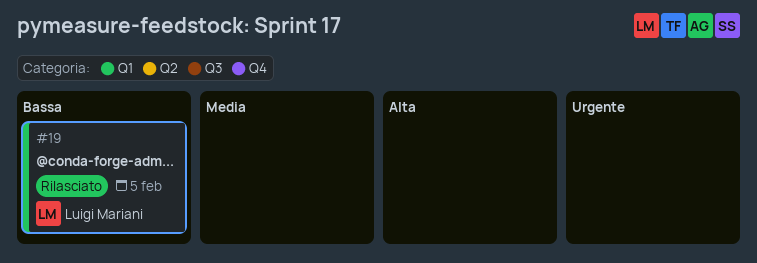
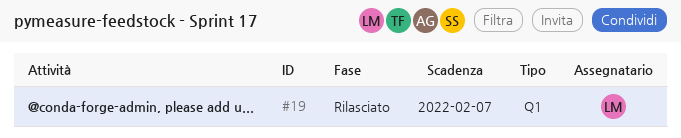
#19, due: Feb 5 -> Feb 7

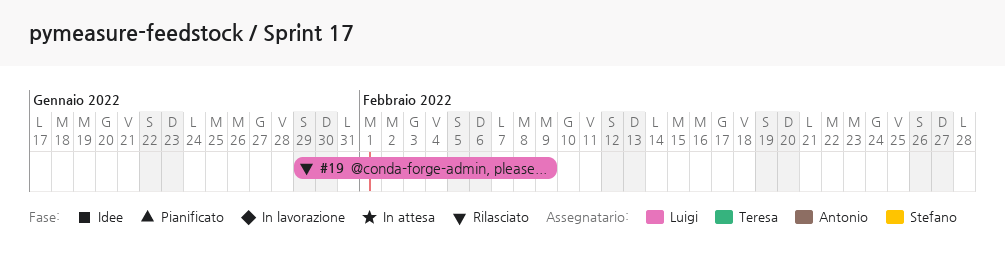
#19, due: Feb 7 -> Feb 9

